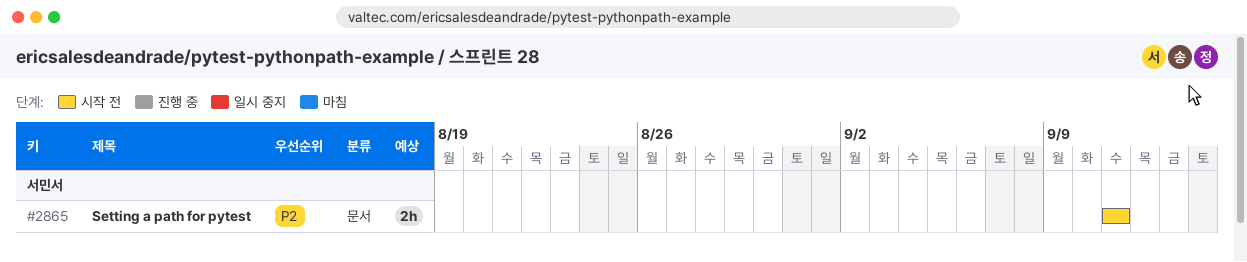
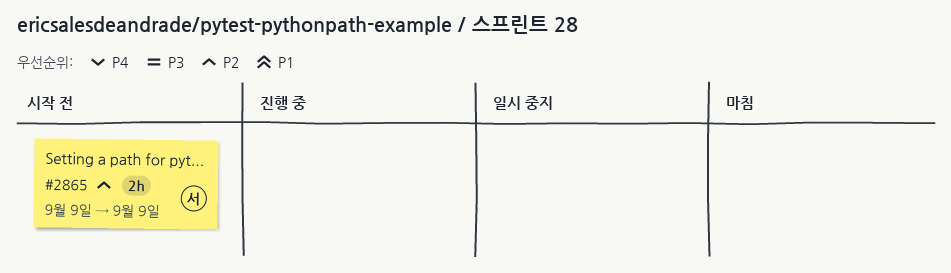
#2865, start: Sep 11 -> Sep 9
#2865, due: Sep 11 -> Sep 9

